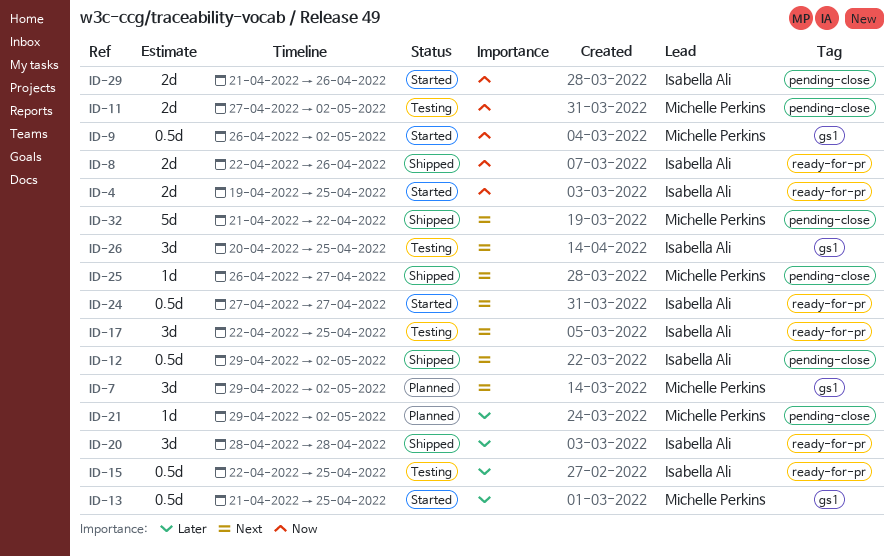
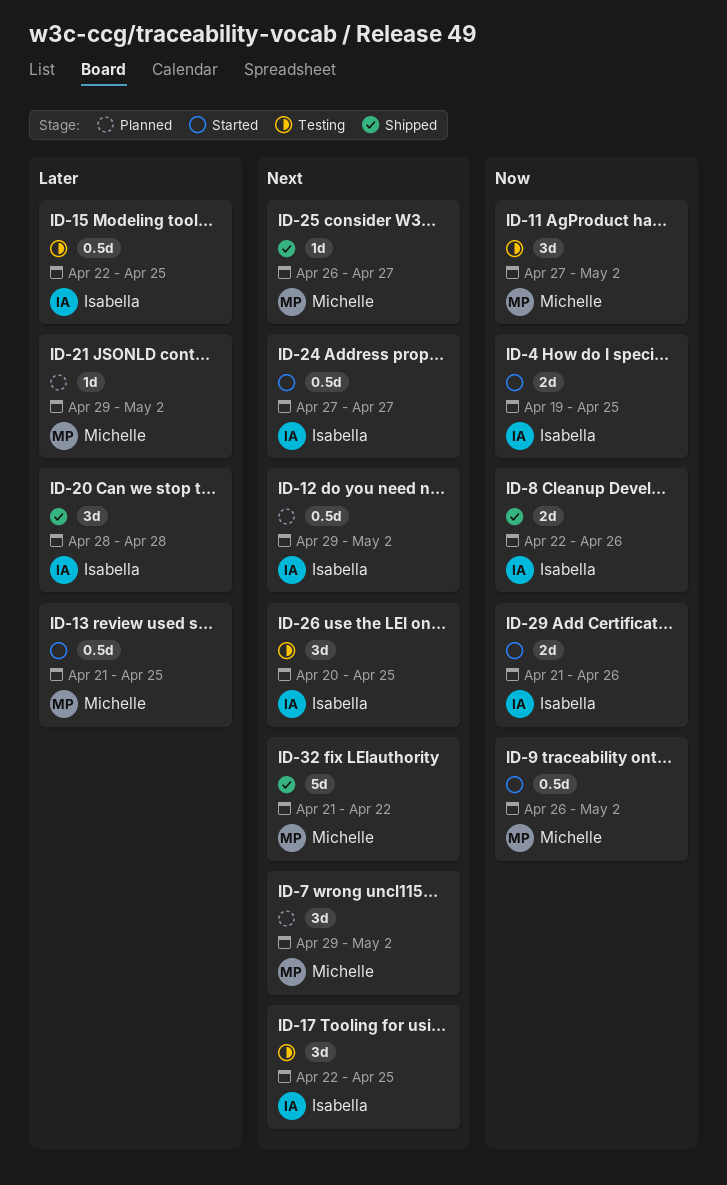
ID-11, estimate: 2d -> 3d
ID-12, status: Shipped -> Planned

